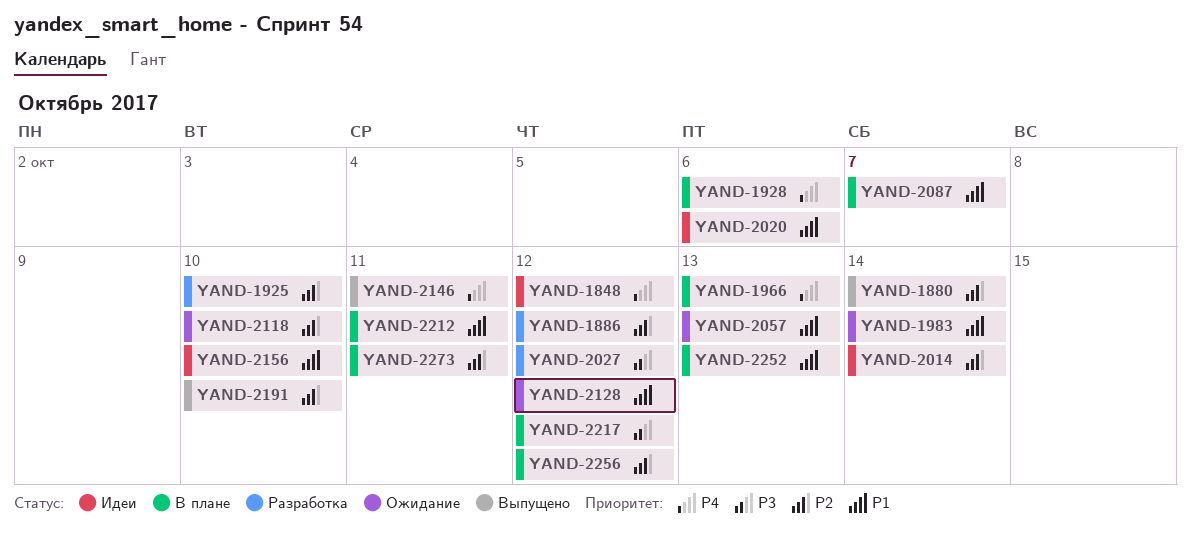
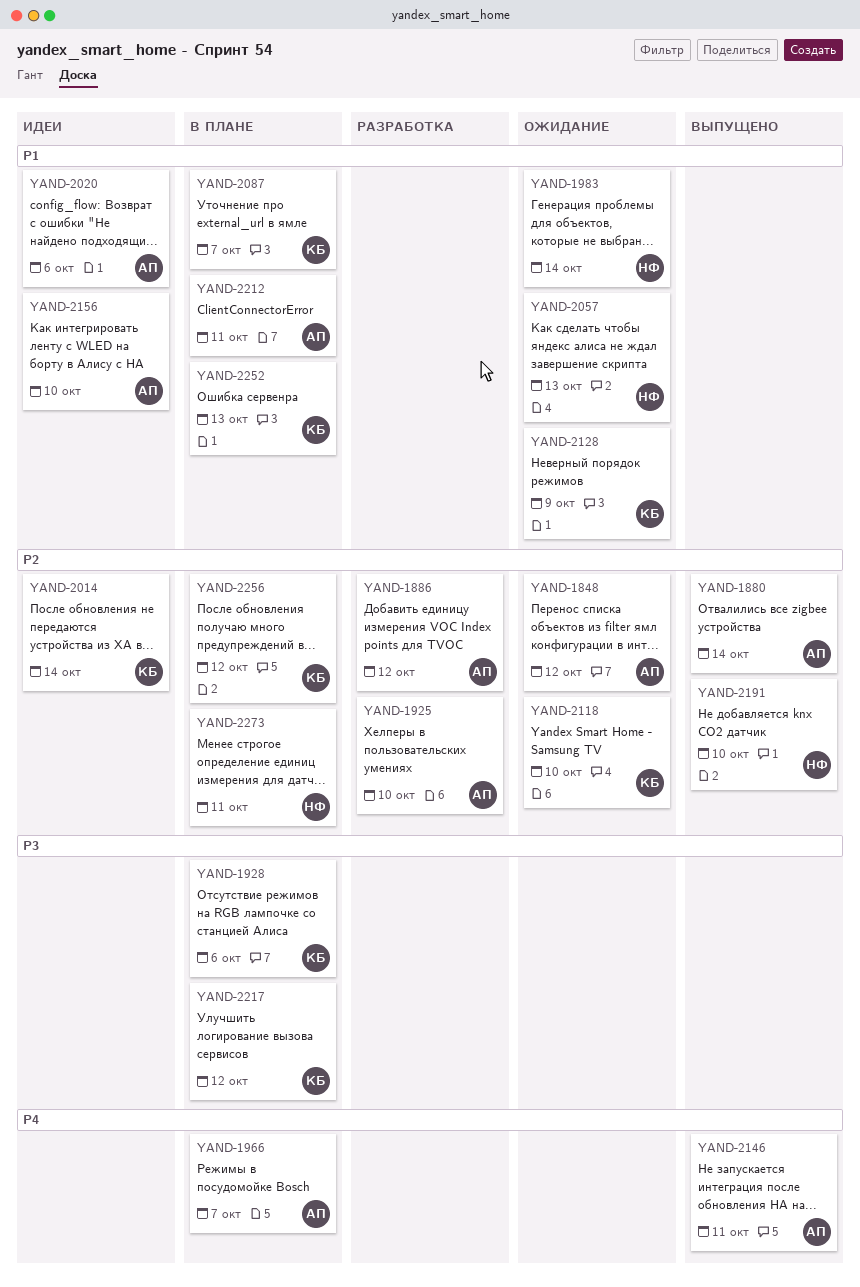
YAND-1848, status: Идеи -> Ожидание
YAND-1848, priority: P4 -> P2
YAND-1928, priority: P4 -> P3
YAND-1966, due: Oct 13 -> Oct 7
YAND-2027: present -> none
YAND-2128, due: Oct 12 -> Oct 9

